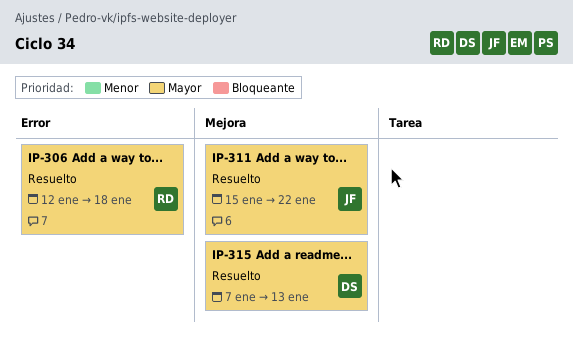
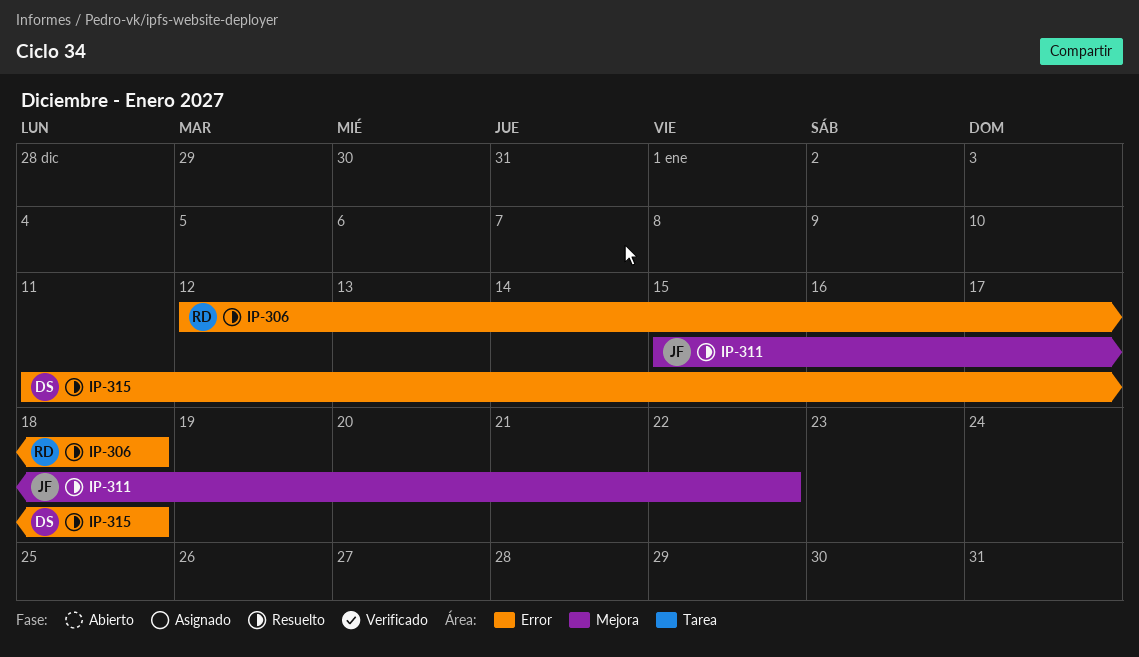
IP-315, label: Mejora -> Error
IP-315, start: Jan 7 -> Jan 11
IP-315, due: Jan 13 -> Jan 18

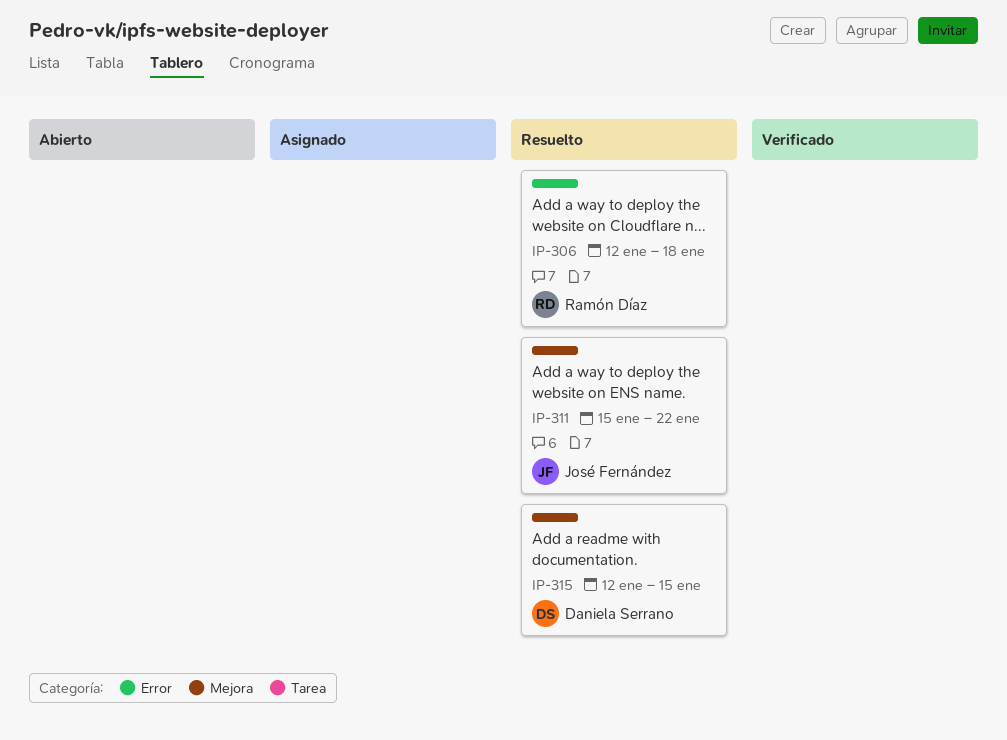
IP-315, label: Error -> Mejora
IP-315, start: Jan 11 -> Jan 12
IP-315, due: Jan 18 -> Jan 15

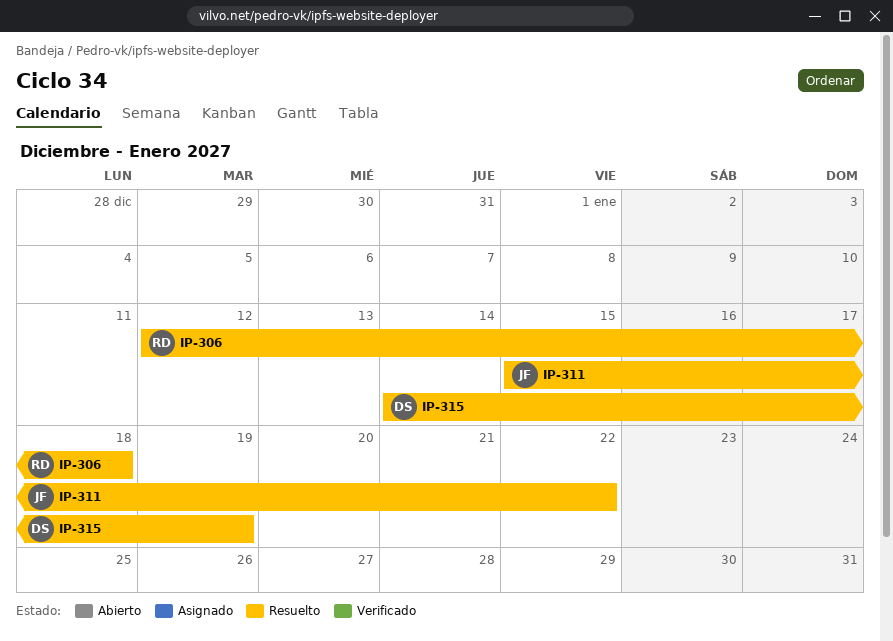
IP-315, start: Jan 12 -> Jan 14
IP-315, due: Jan 15 -> Jan 19

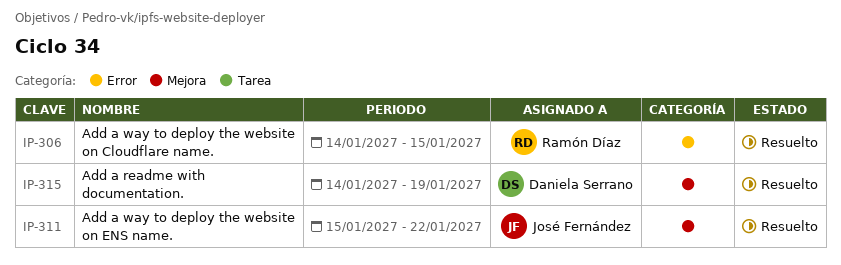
IP-306, start: Jan 12 -> Jan 14
IP-306, due: Jan 18 -> Jan 15

